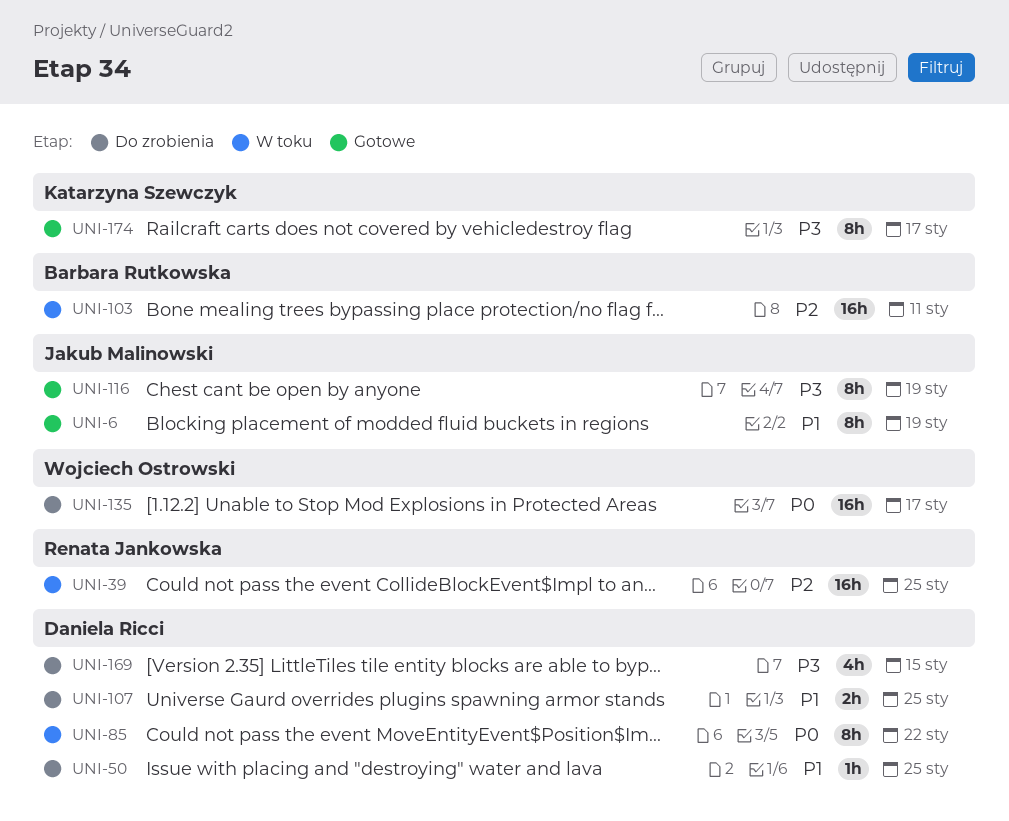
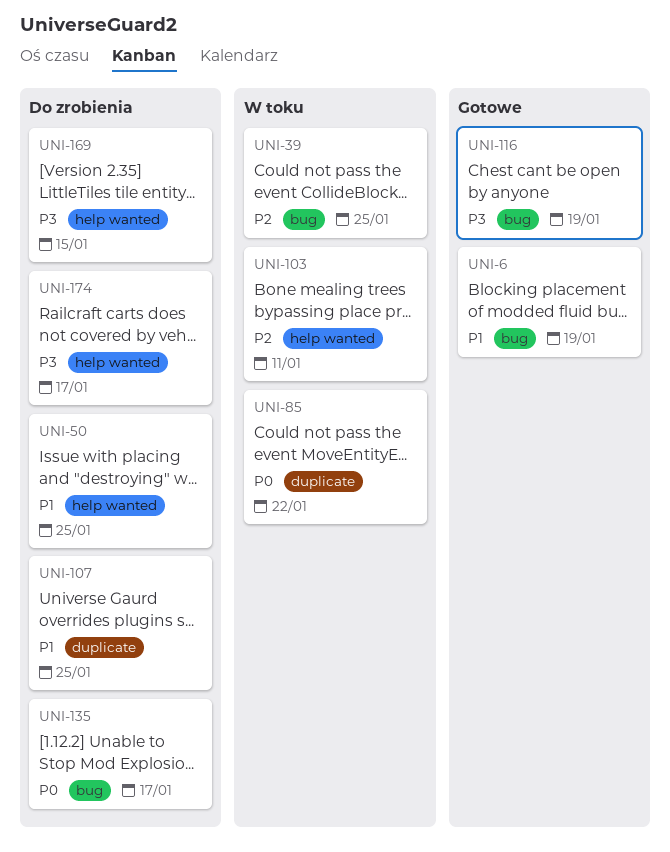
UNI-174, status: Gotowe -> Do zrobienia

